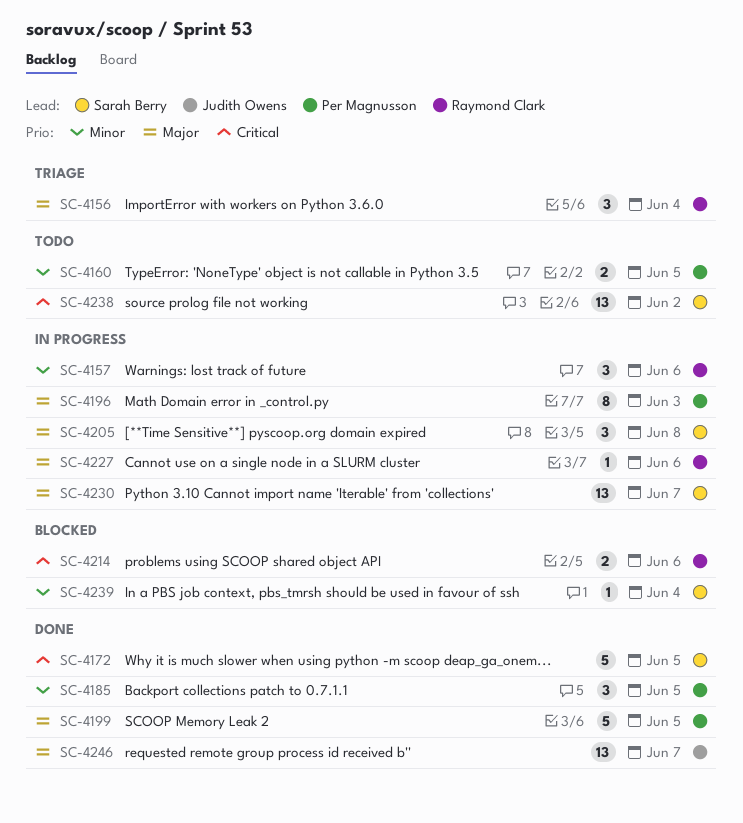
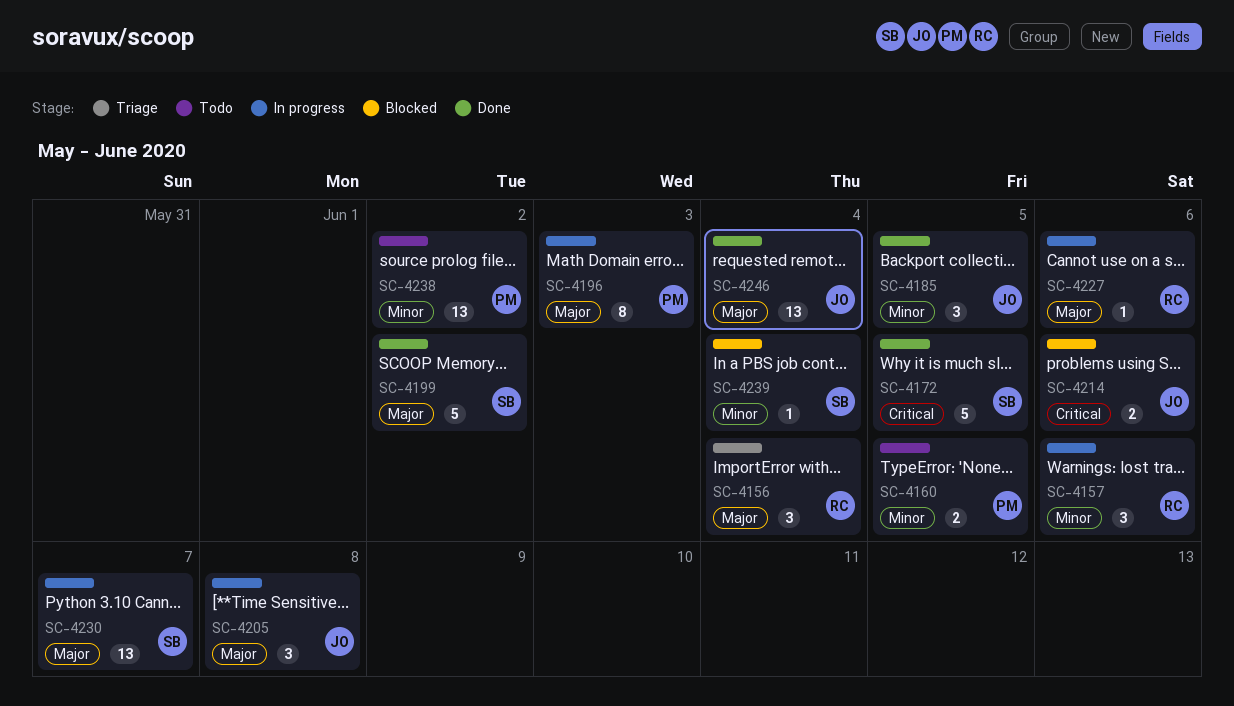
SC-4185, owner: Per Magnusson -> Judith Owens
SC-4199, owner: Per Magnusson -> Sarah Berry
SC-4199, due: Jun 5 -> Jun 2
SC-4205, owner: Sarah Berry -> Judith Owens
SC-4214, owner: Raymond Clark -> Judith Owens
SC-4238, owner: Sarah Berry -> Per Magnusson
SC-4238, priority: Critical -> Minor
SC-4246, due: Jun 7 -> Jun 4

